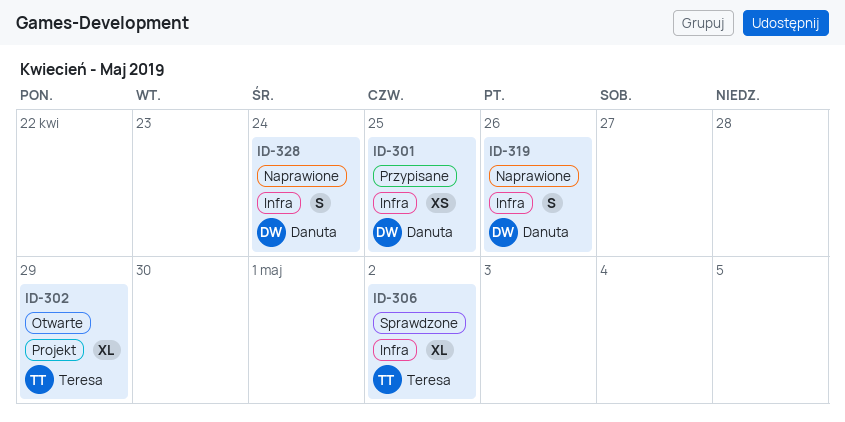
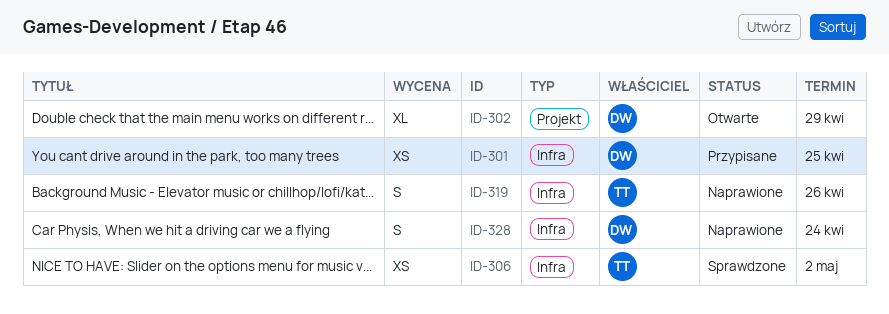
ID-302, owner: Teresa -> Danuta
ID-306, estimate: XL -> XS
ID-319, owner: Danuta -> Teresa

